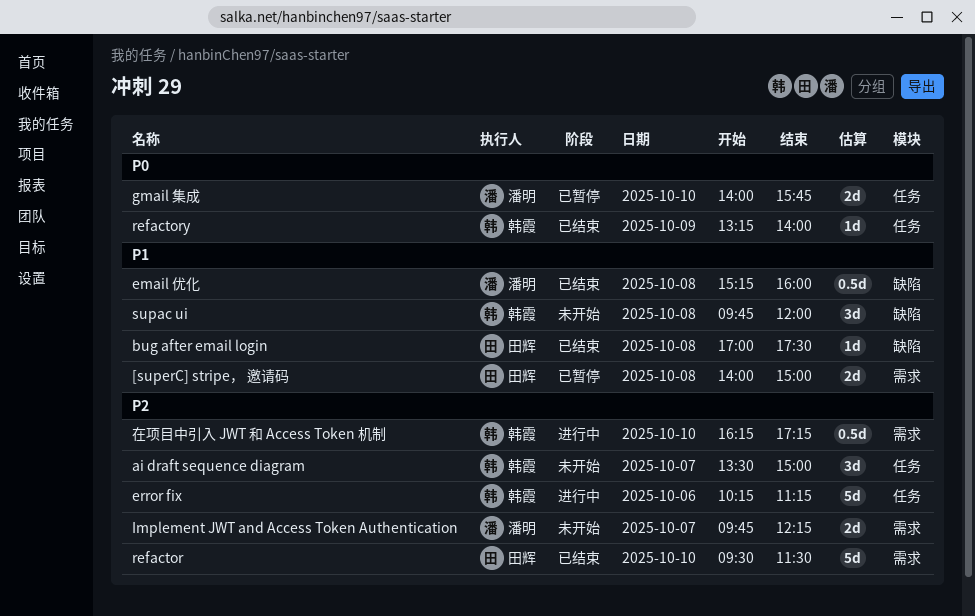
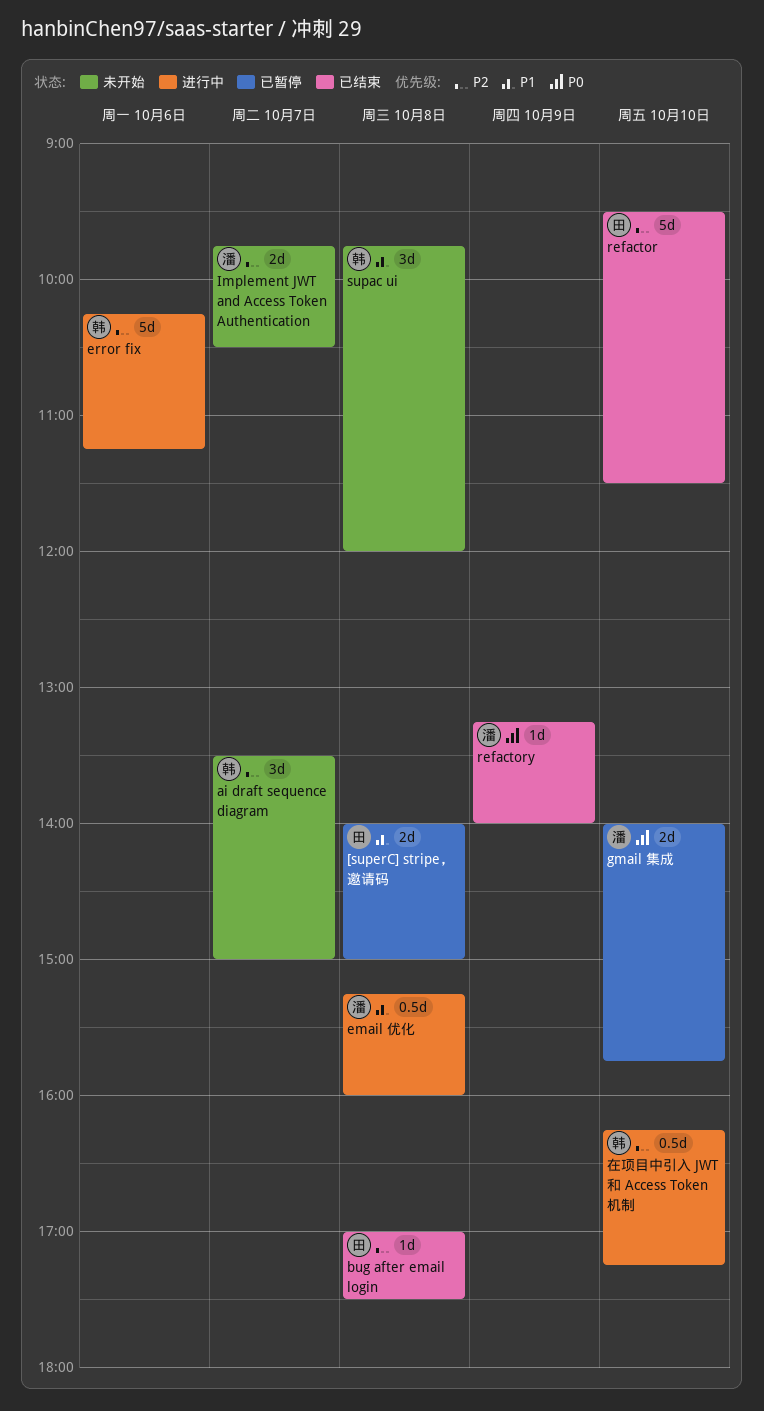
bug after email login, priority: P1 -> P2
email 优化, status: 已结束 -> 进行中
Implement JWT and Access Token Authentication, ends: 12:15 -> 10:30
refactory, owner: 韩霞 -> 潘明

